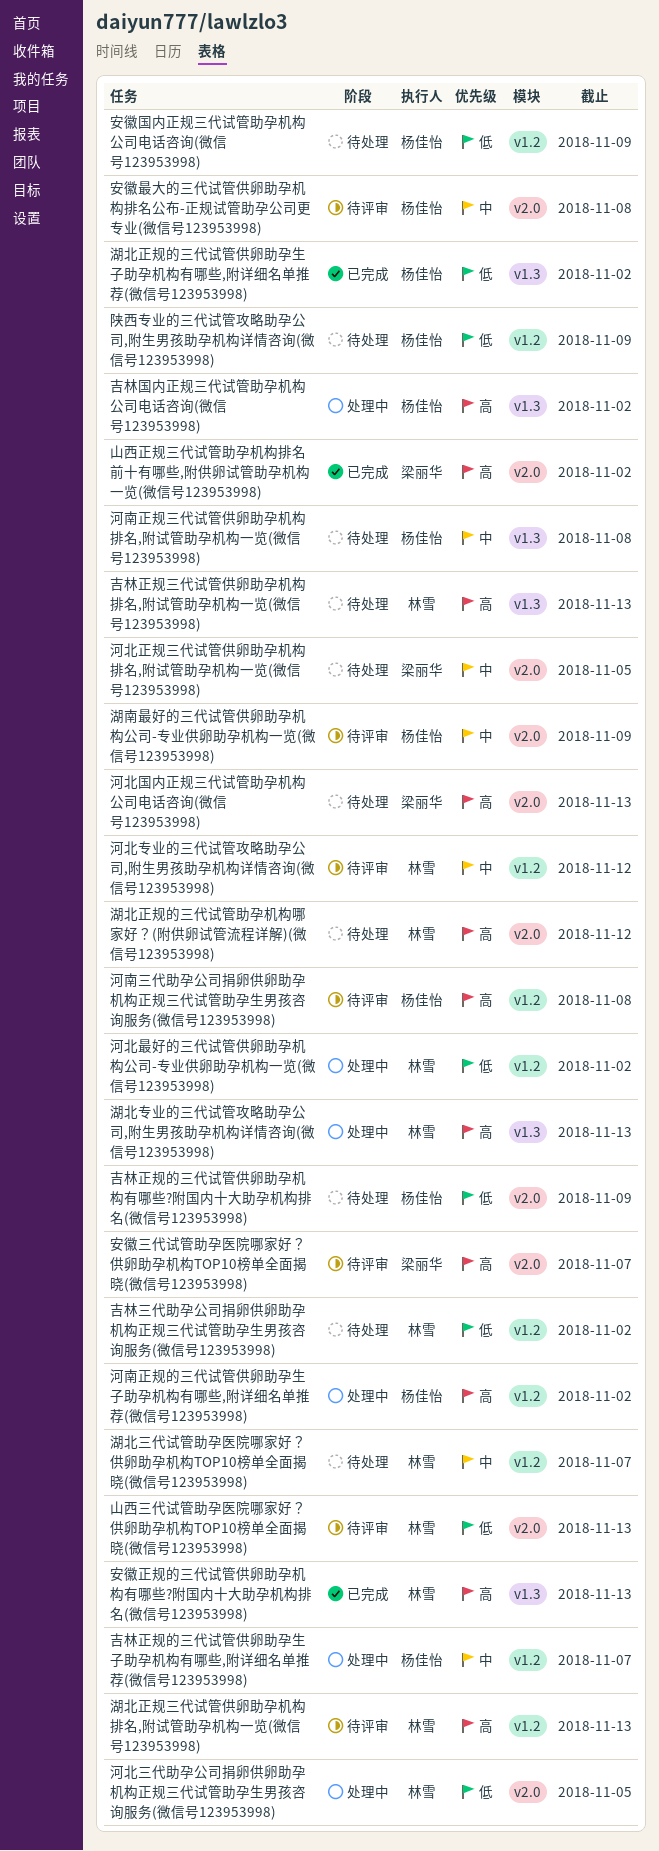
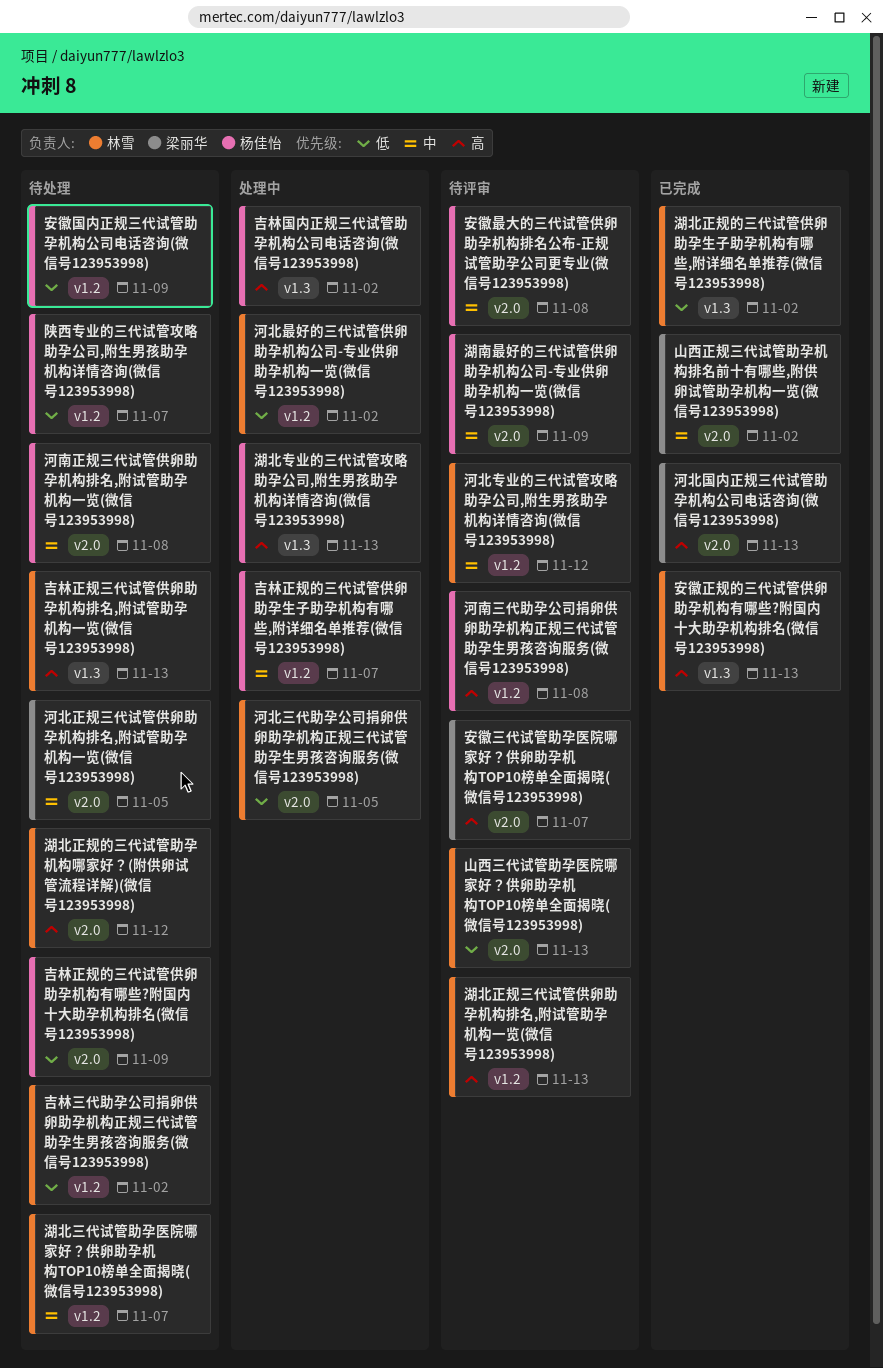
山西正规三代试管助孕机构排名前十有哪些,附供卵试管助孕机构一览(微信号123953998), priority: 高 -> 中
河北国内正规三代试管助孕机构公司电话咨询(微信号123953998), status: 待处理 -> 已完成
河南正规三代试管供卵助孕机构排名,附试管助孕机构一览(微信号123953998), label: v1.3 -> v2.0
河南正规的三代试管供卵助孕生子助孕机构有哪些,附详细名单推荐(微信号123953998): present -> none
湖北专业的三代试管攻略助孕公司,附生男孩助孕机构详情咨询(微信号123953998), owner: 林雪 -> 杨佳怡
湖北正规的三代试管供卵助孕生子助孕机构有哪些,附详细名单推荐(微信号123953998), owner: 杨佳怡 -> 林雪
陕西专业的三代试管攻略助孕公司,附生男孩助孕机构详情咨询(微信号123953998), due: Nov 9 -> Nov 7

